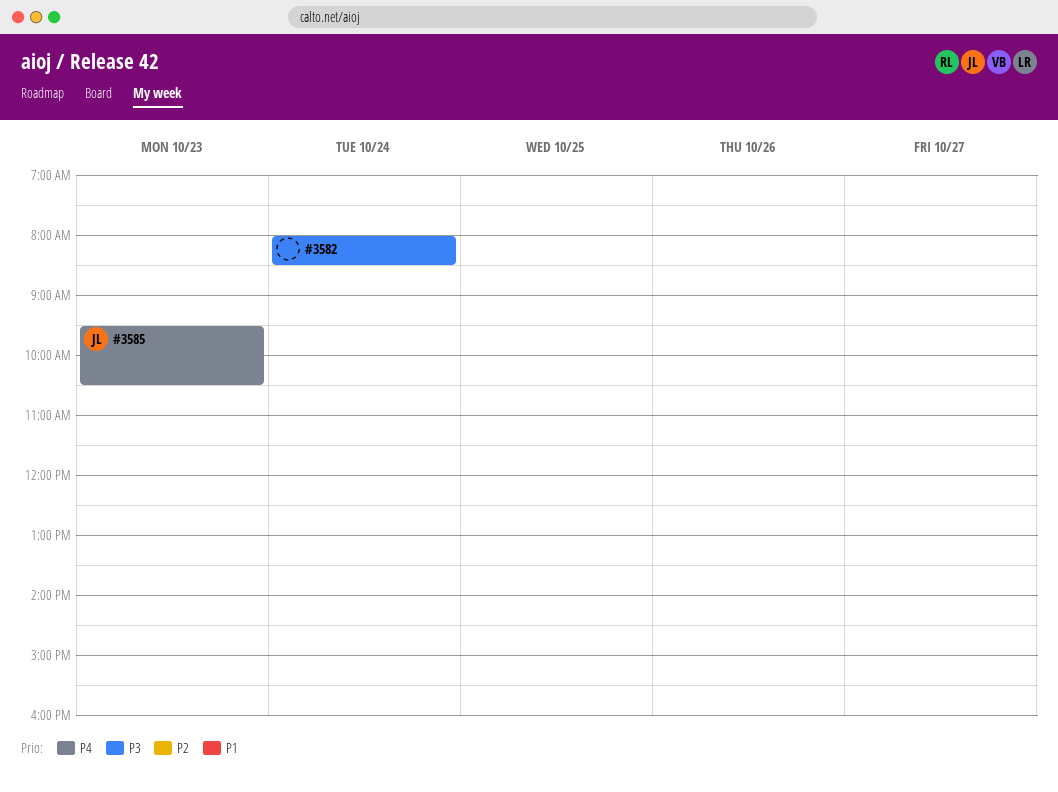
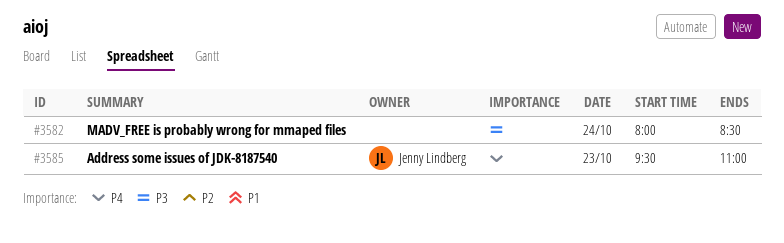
#3585, ends: 10:30 -> 11:00

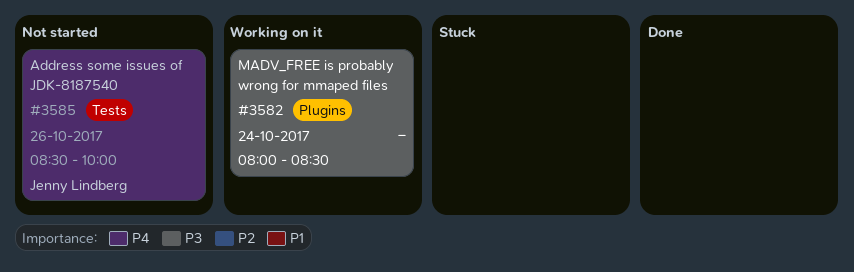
#3585, day: Oct 23 -> Oct 26
#3585, begins: 09:30 -> 08:30
#3585, ends: 11:00 -> 10:00

